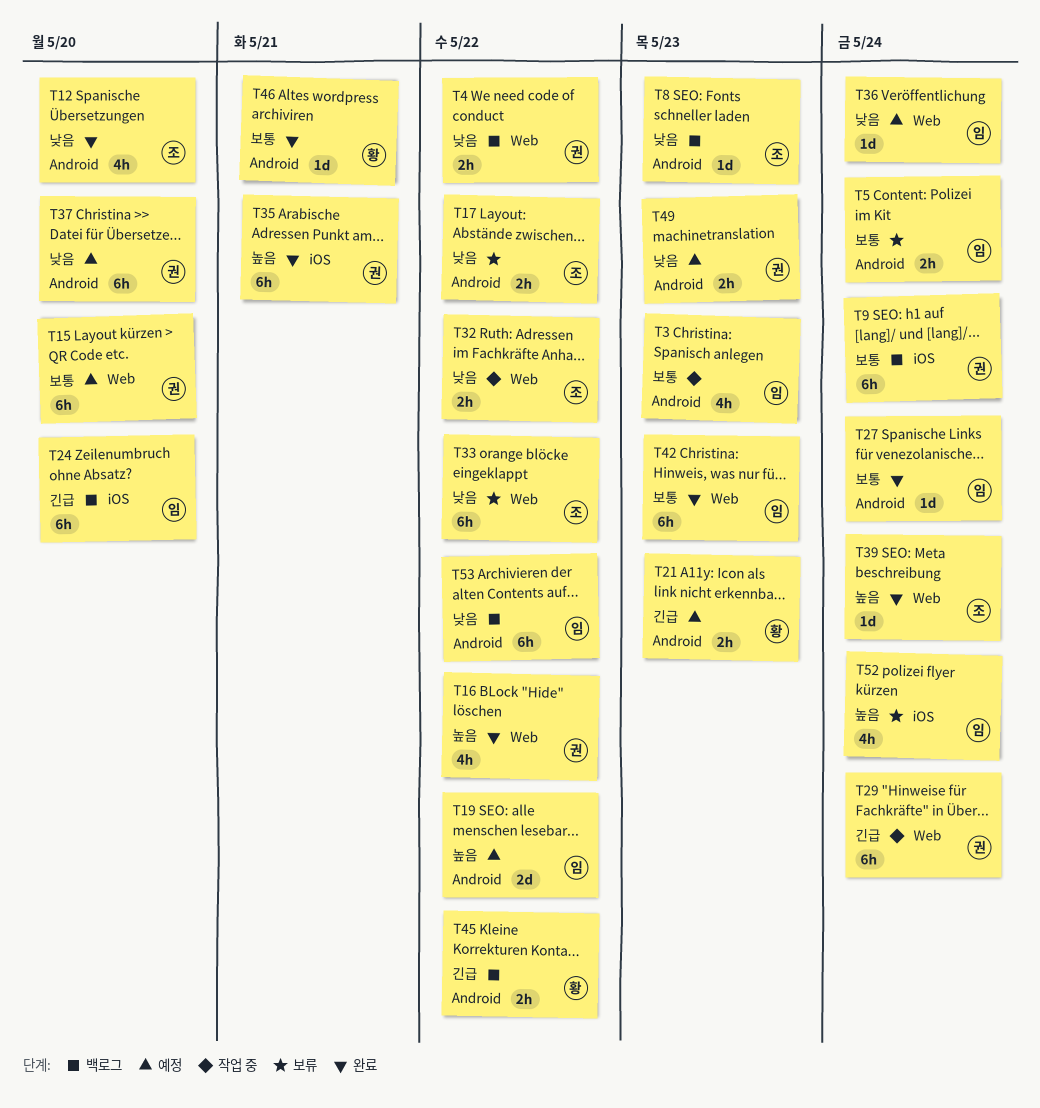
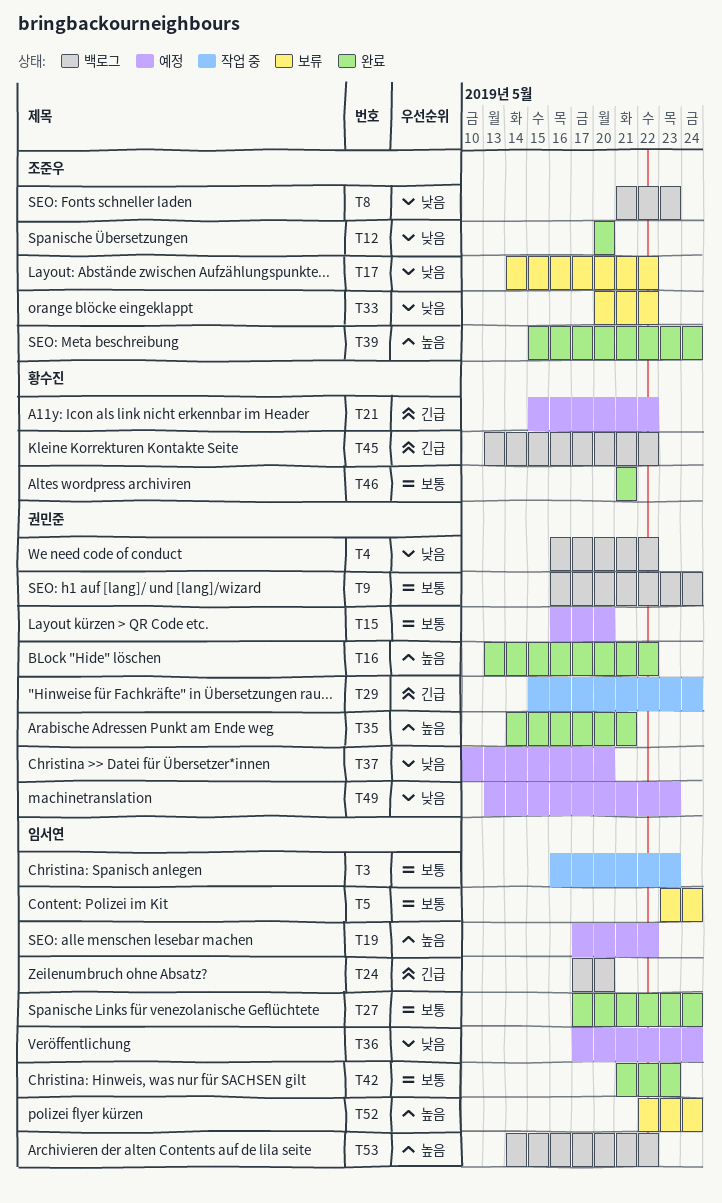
T21, due: May 23 -> May 22
T32: present -> none
T53, priority: 낮음 -> 높음

